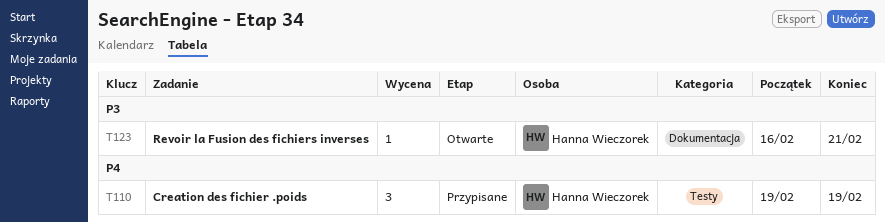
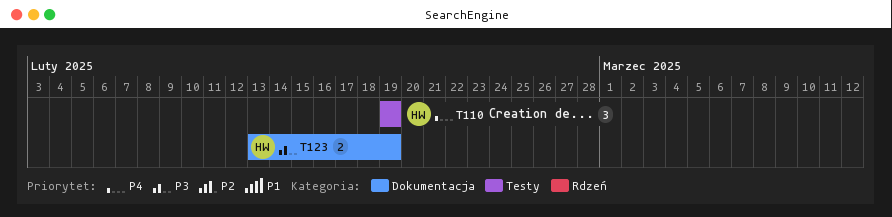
T123, estimate: 1 -> 2
T123, start: Feb 16 -> Feb 13
T123, due: Feb 21 -> Feb 19

